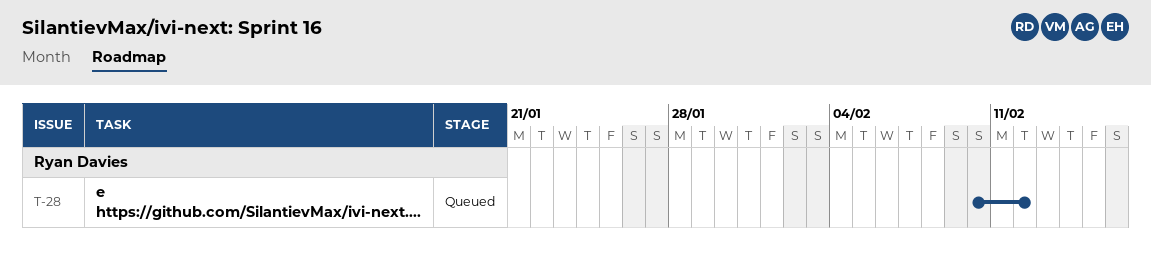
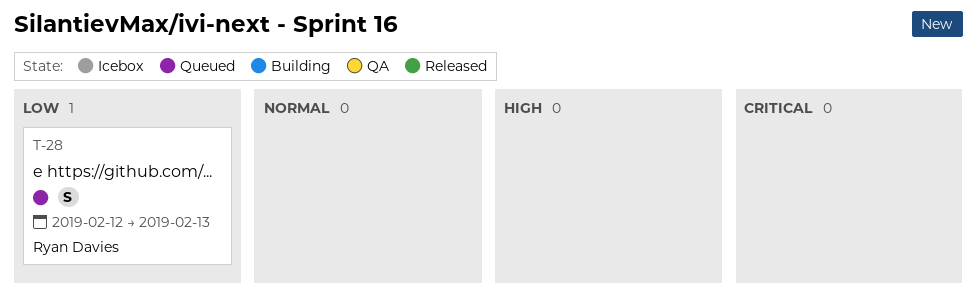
T-28, start: Feb 10 -> Feb 12
T-28, due: Feb 12 -> Feb 13

